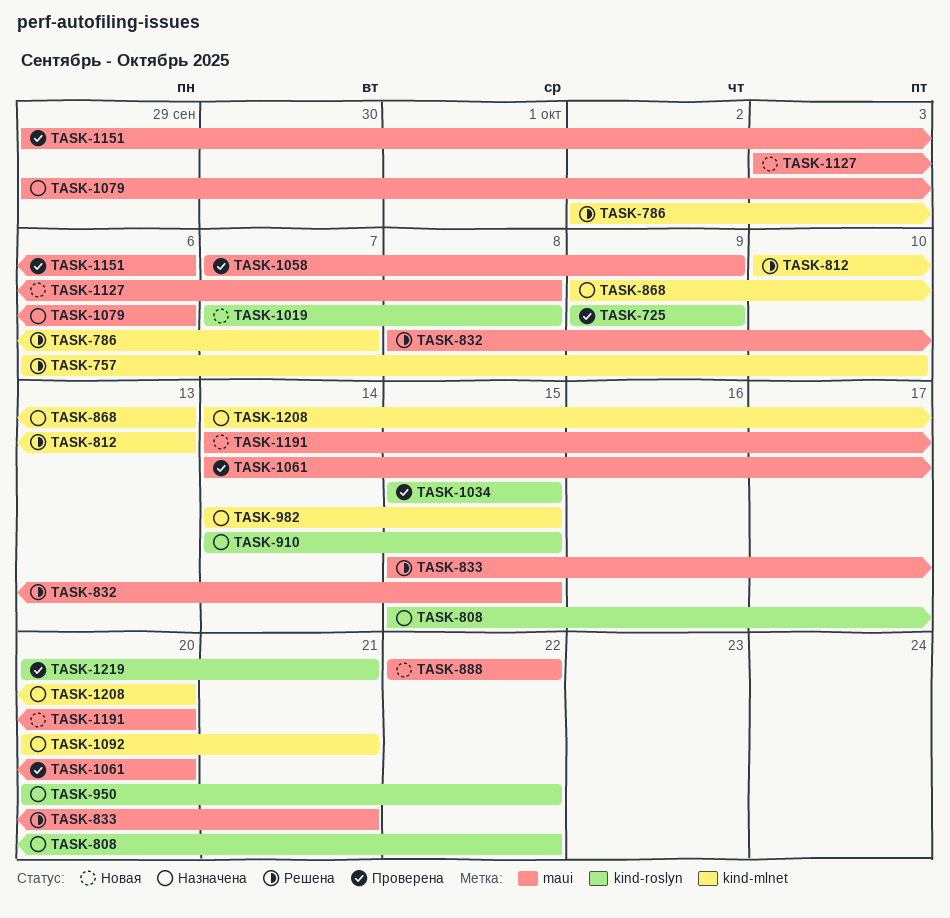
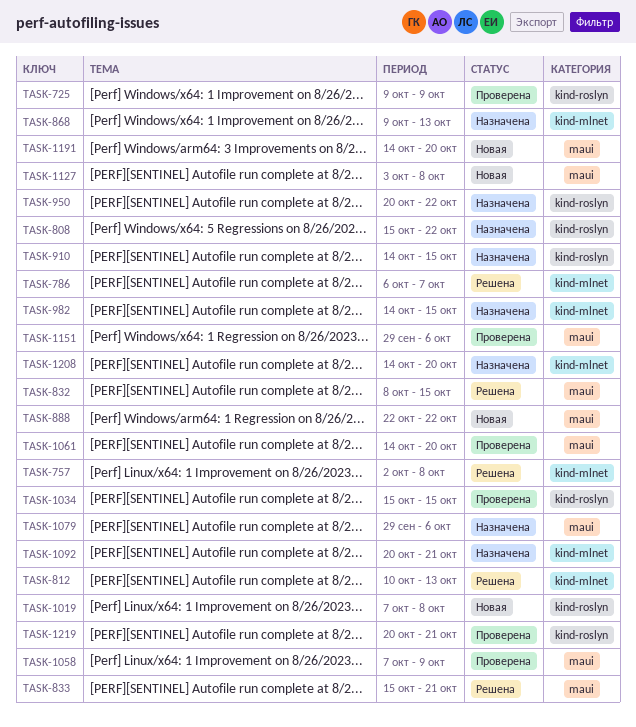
TASK-757, start: Oct 6 -> Oct 2
TASK-757, due: Oct 10 -> Oct 8
TASK-786, start: Oct 2 -> Oct 6

